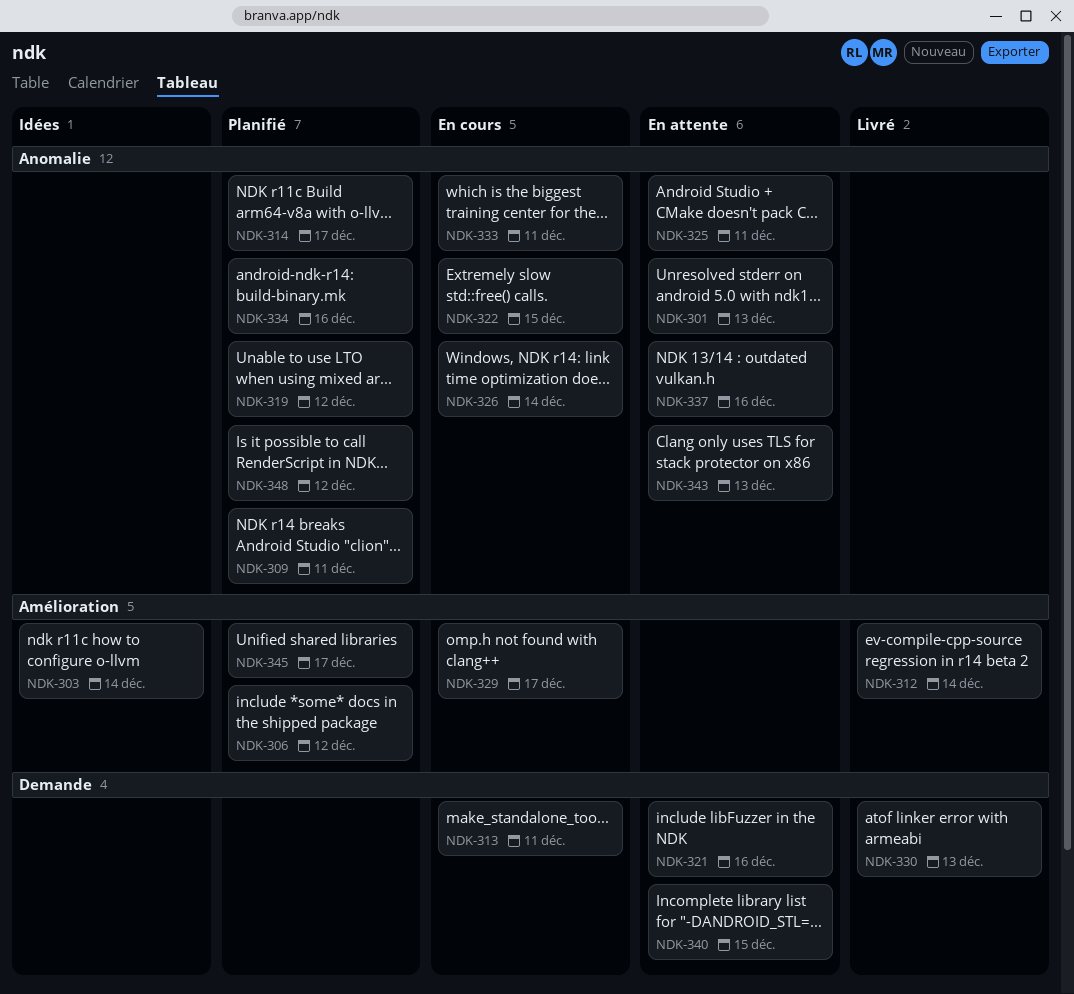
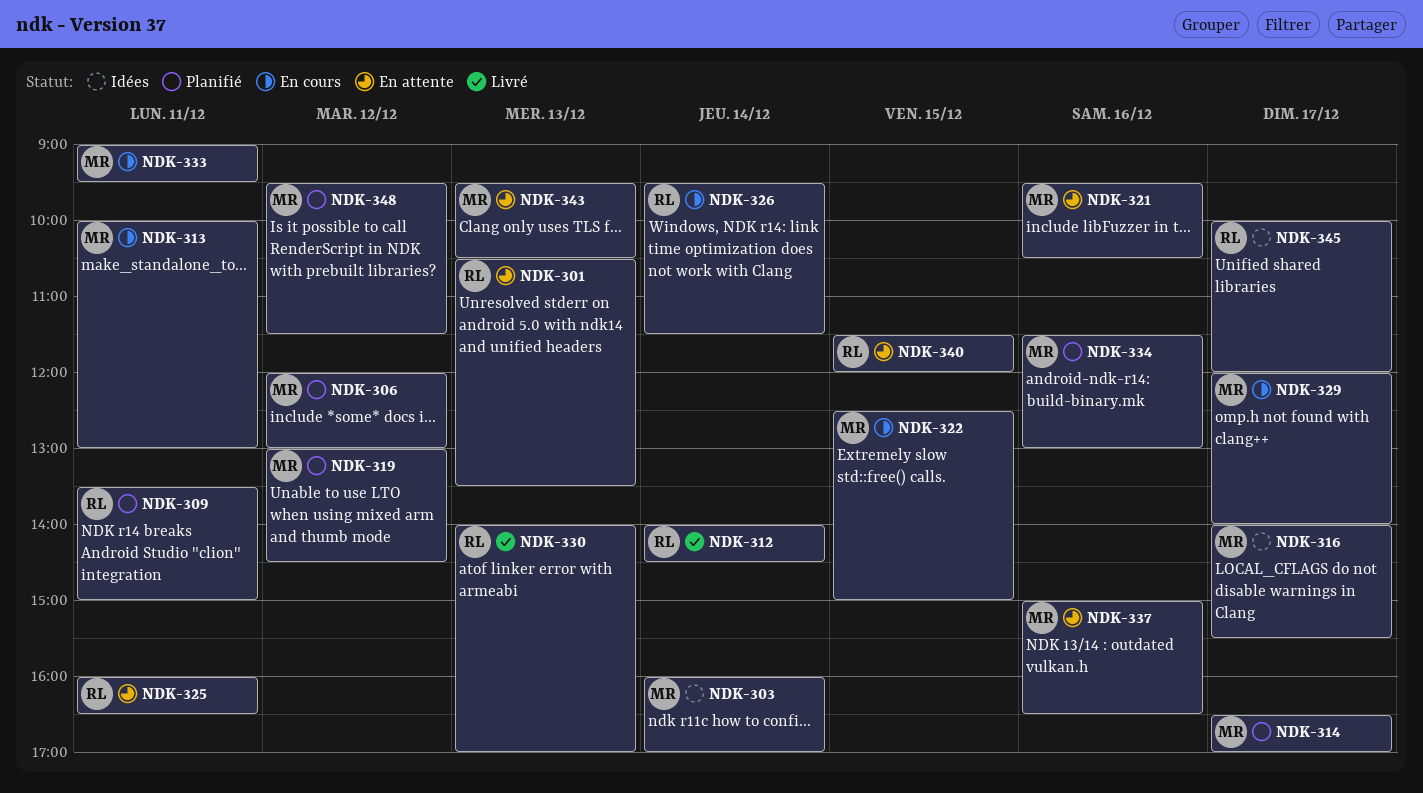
NDK-316: none -> present
NDK-345, status: Planifié -> Idées

